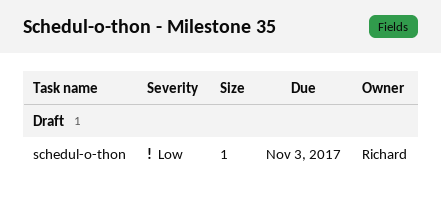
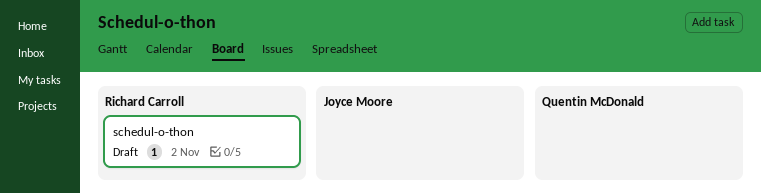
schedul-o-thon, due: Nov 3 -> Nov 2

